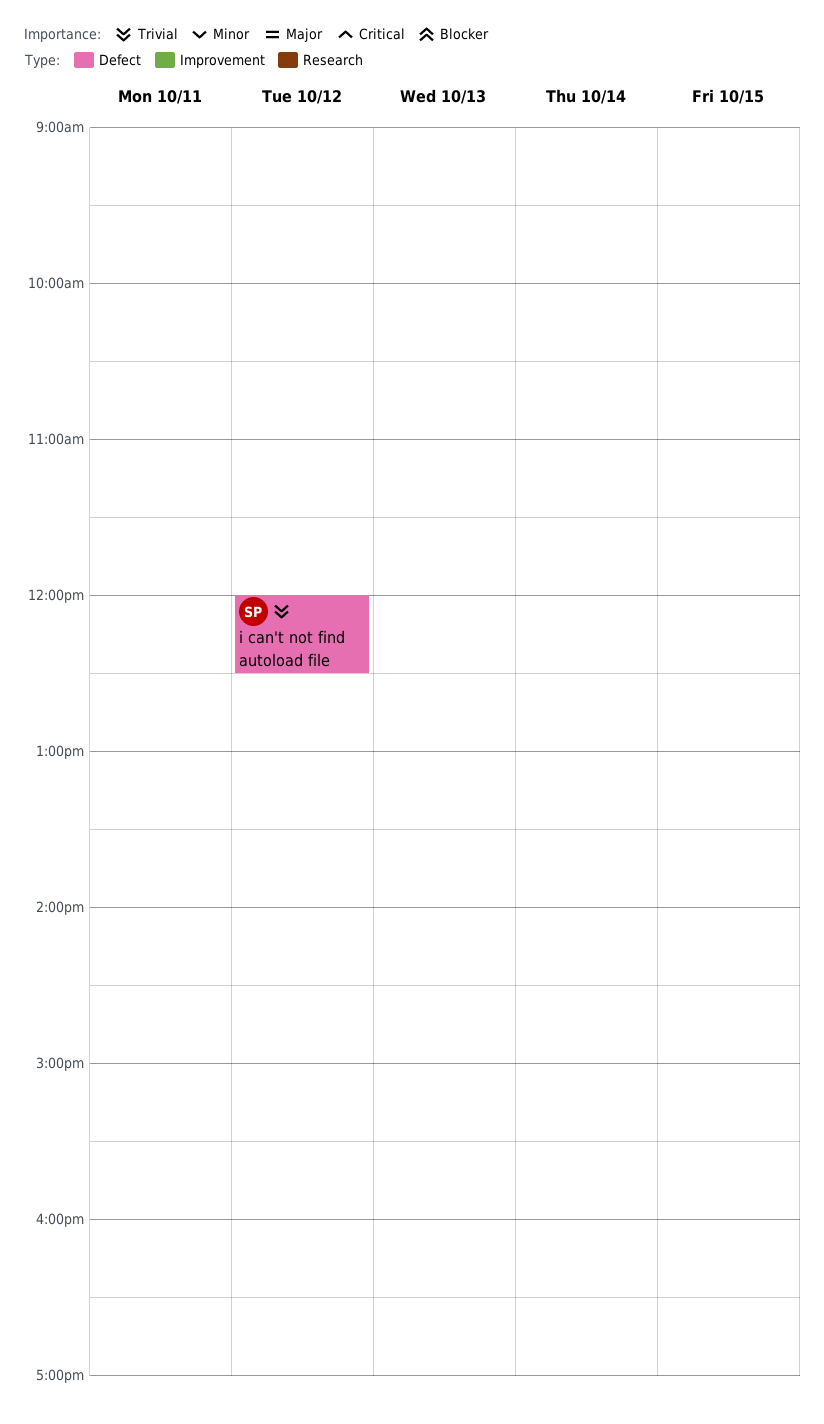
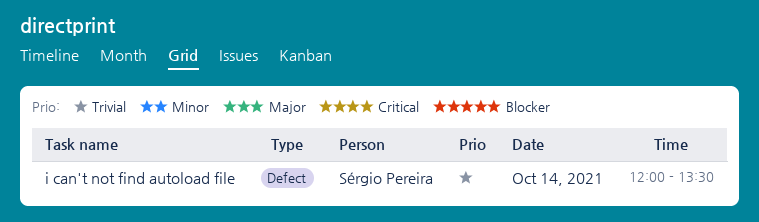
i can't not find autoload file, day: Oct 12 -> Oct 14
i can't not find autoload file, ends: 12:30 -> 13:30

